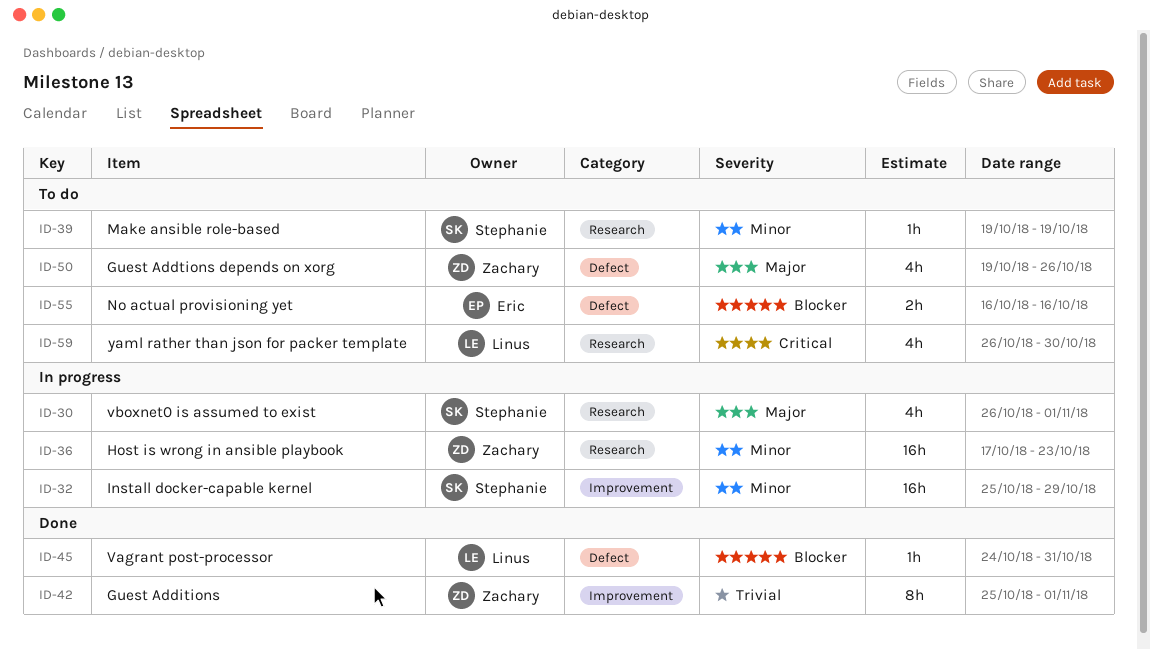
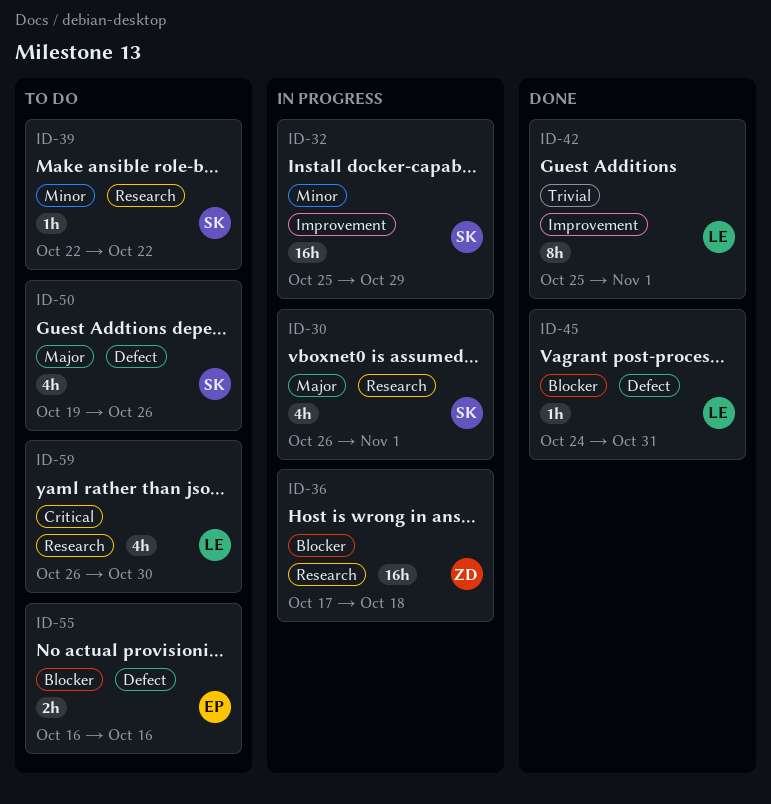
ID-36, priority: Minor -> Blocker
ID-36, due: Oct 23 -> Oct 18
ID-39, start: Oct 19 -> Oct 22
ID-39, due: Oct 19 -> Oct 22
ID-42, owner: Zachary -> Linus
ID-50, owner: Zachary -> Stephanie

